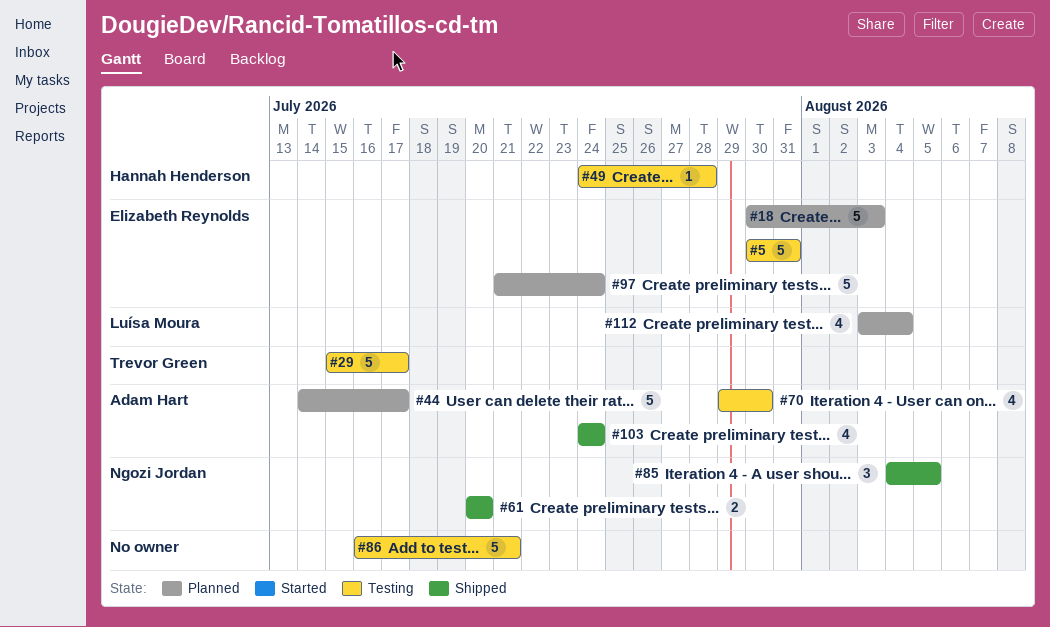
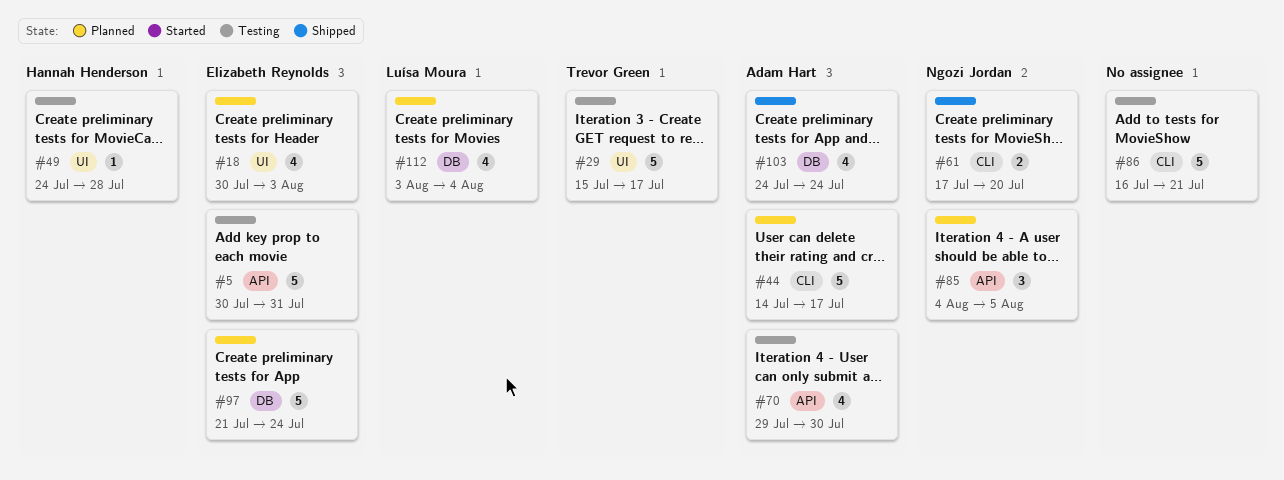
#18, estimate: 5 -> 4
#61, start: Jul 20 -> Jul 17
#85, status: Shipped -> Planned

